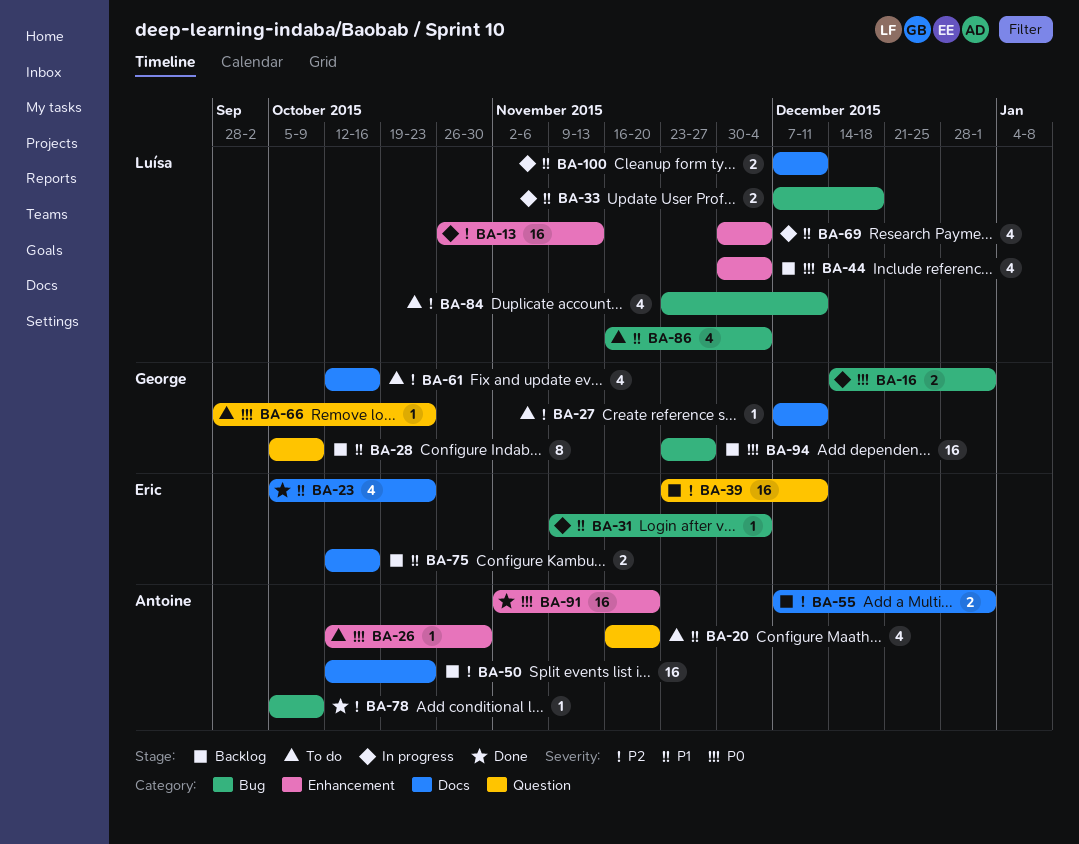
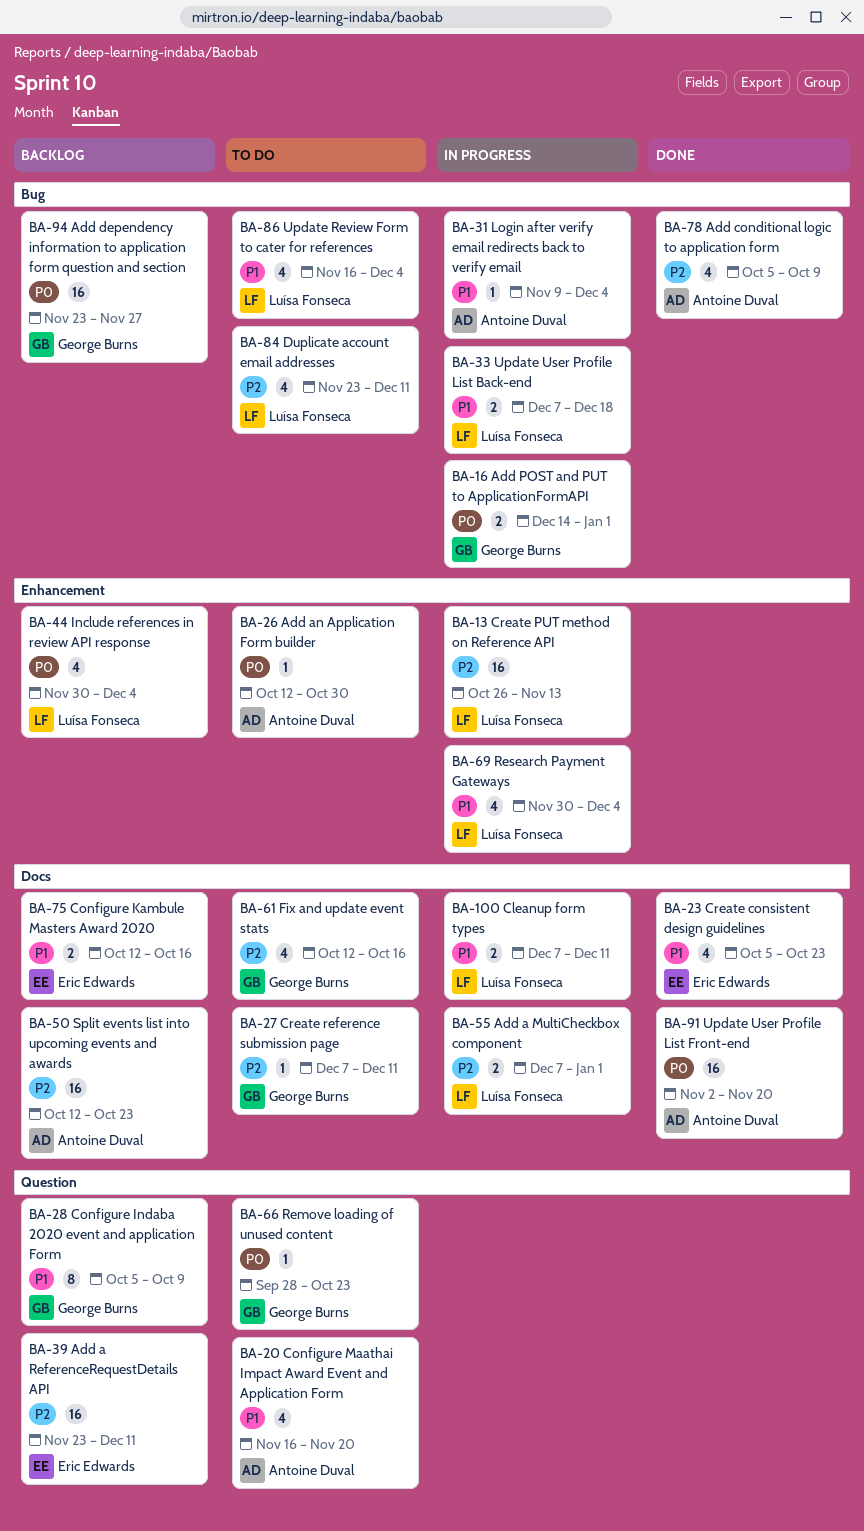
BA-31, owner: Eric Edwards -> Antoine Duval
BA-55, status: Backlog -> In progress
BA-55, owner: Antoine Duval -> Luísa Fonseca
BA-78, estimate: 1 -> 4
BA-91, label: Enhancement -> Docs

